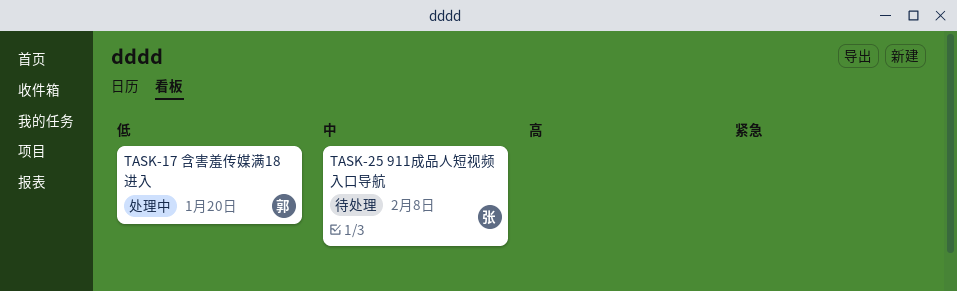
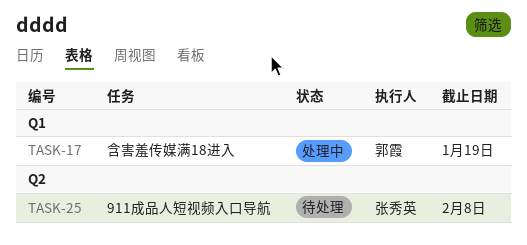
TASK-17, due: Jan 20 -> Jan 19

